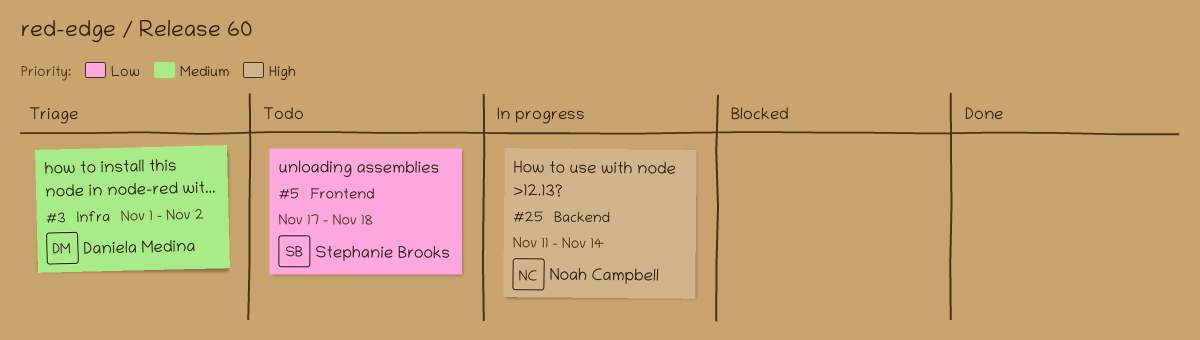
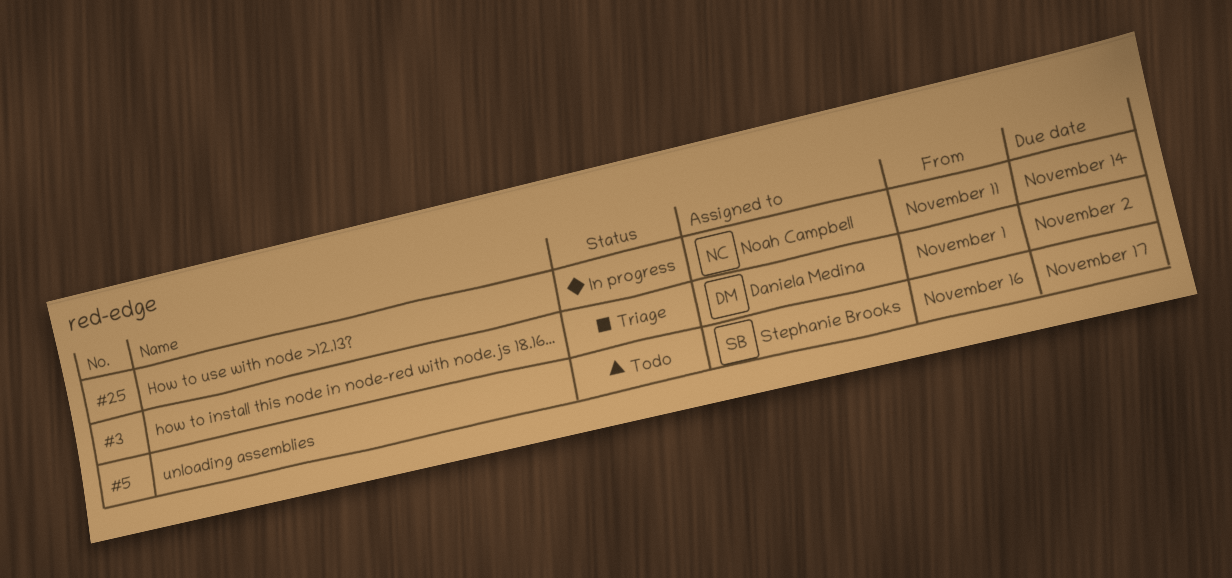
#5, start: Nov 17 -> Nov 16
#5, due: Nov 18 -> Nov 17

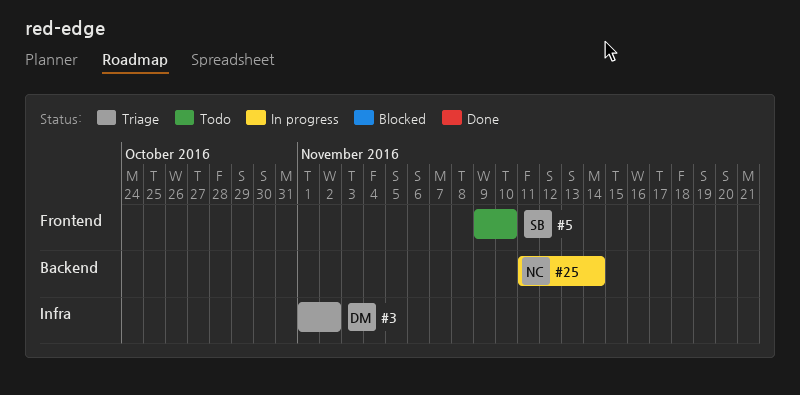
#5, start: Nov 16 -> Nov 9
#5, due: Nov 17 -> Nov 10

